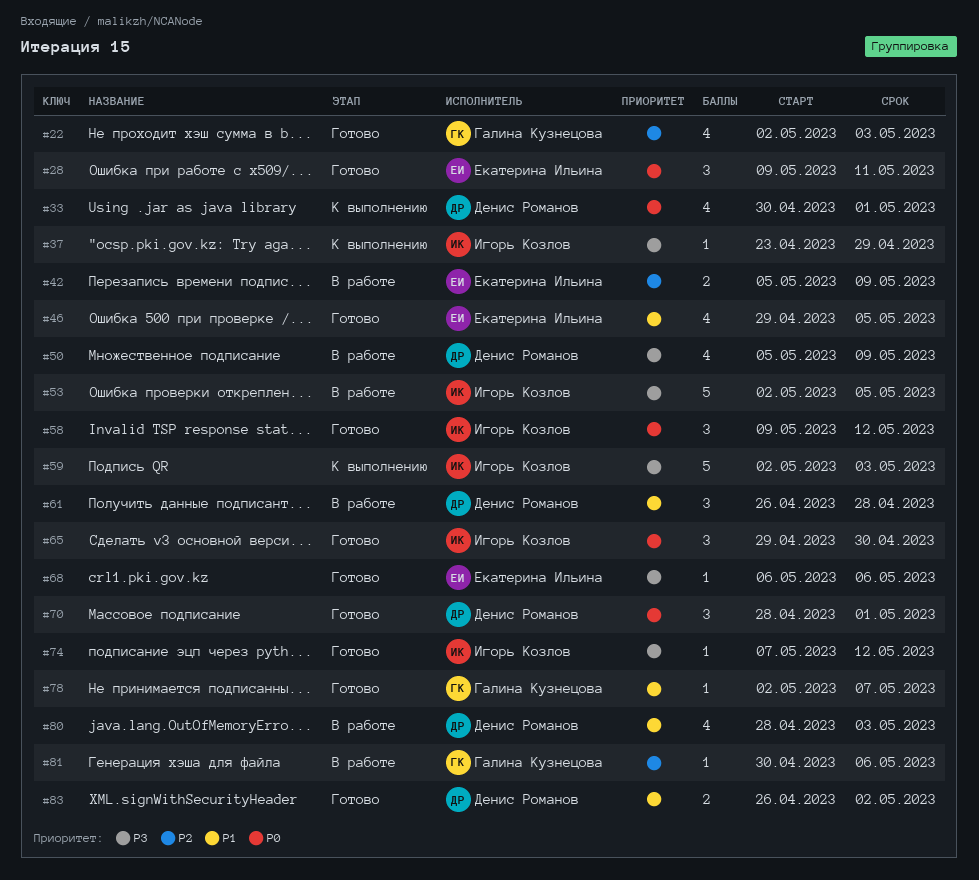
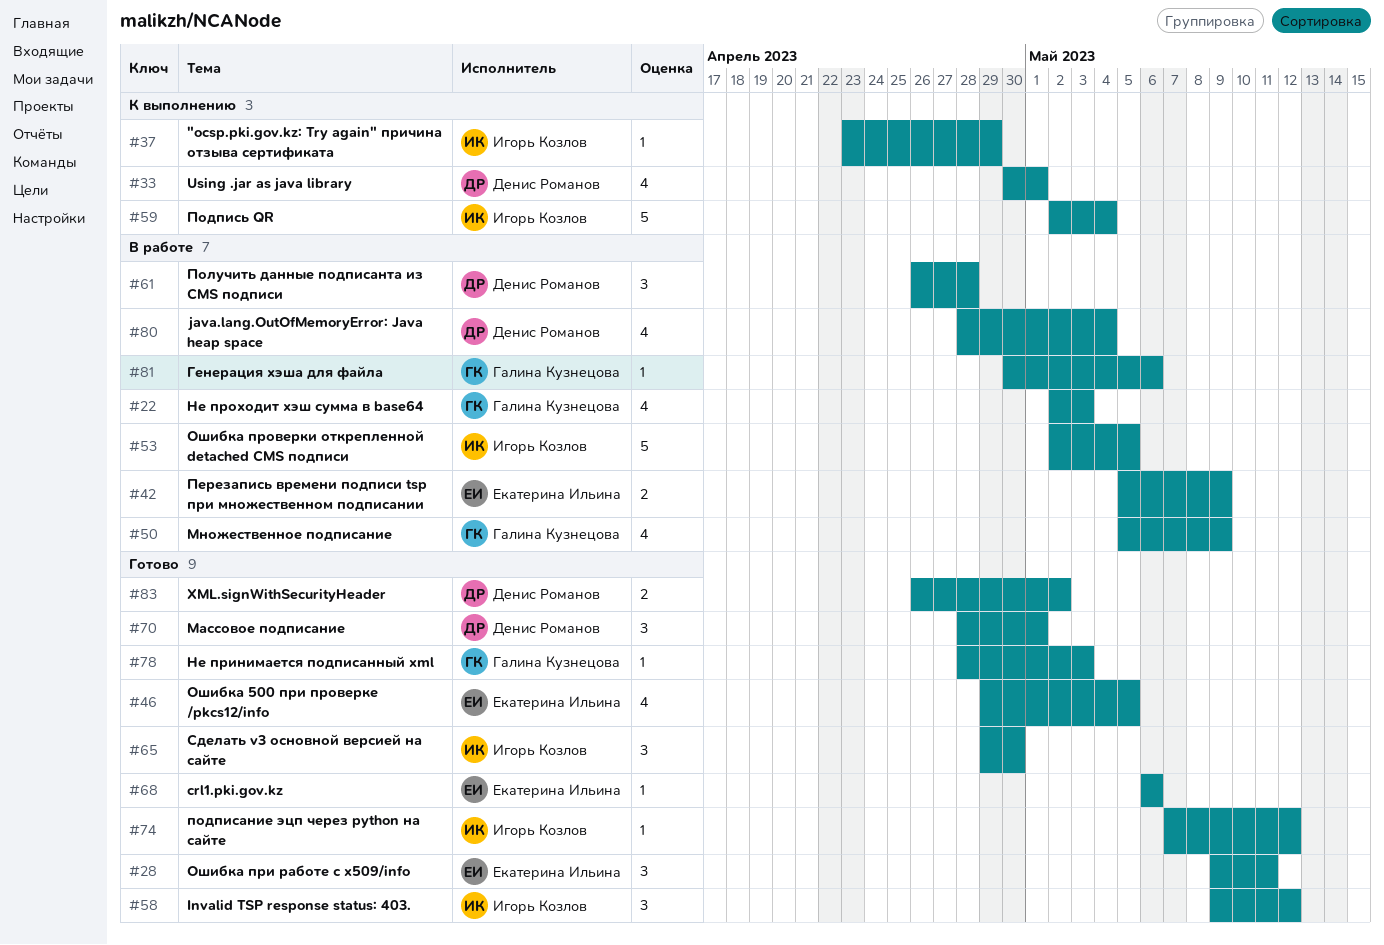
#22, status: Готово -> В работе
#50, owner: Денис Романов -> Галина Кузнецова
#59, due: May 3 -> May 4
#78, start: May 2 -> Apr 28
#78, due: May 7 -> May 3
#80, due: May 3 -> May 4

